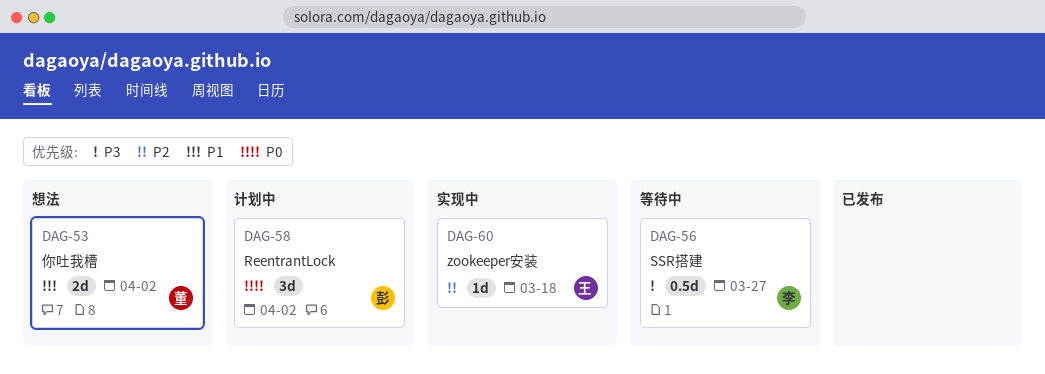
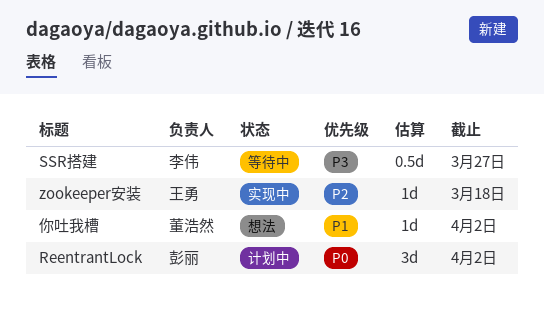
你吐我槽, estimate: 2d -> 1d

